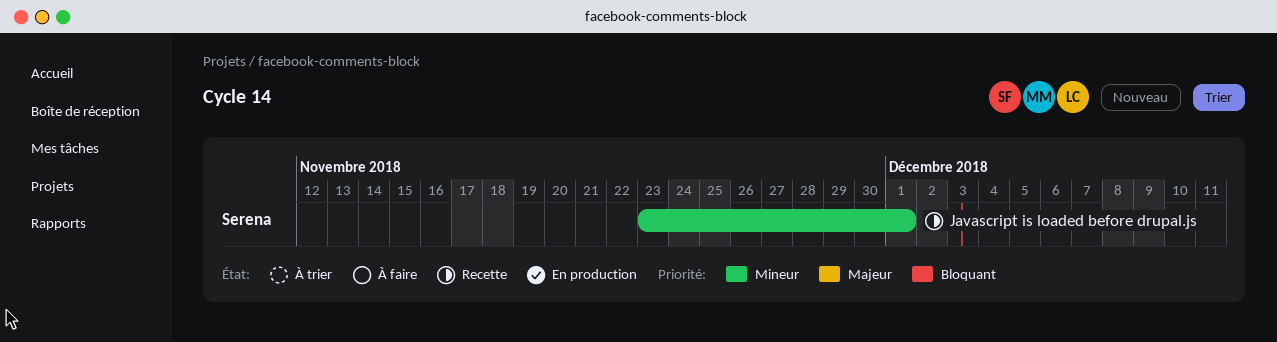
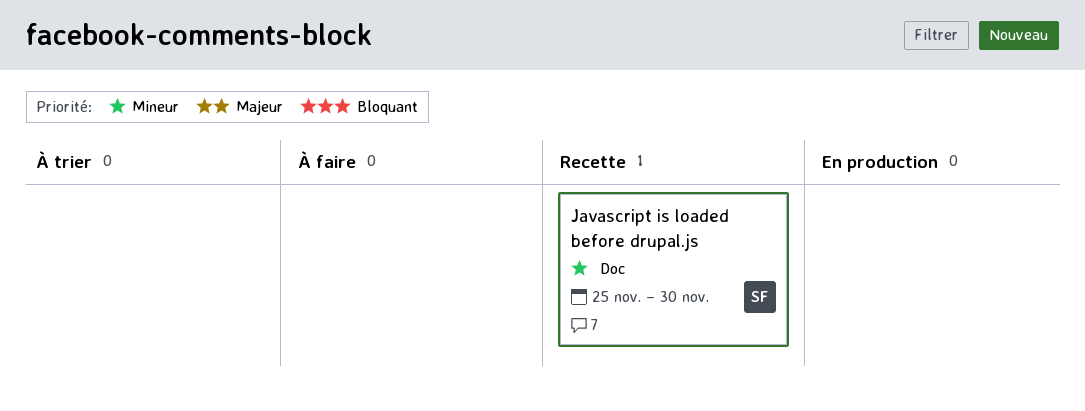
Javascript is loaded before drupal.js, start: Nov 23 -> Nov 25
Javascript is loaded before drupal.js, due: Dec 1 -> Nov 30

